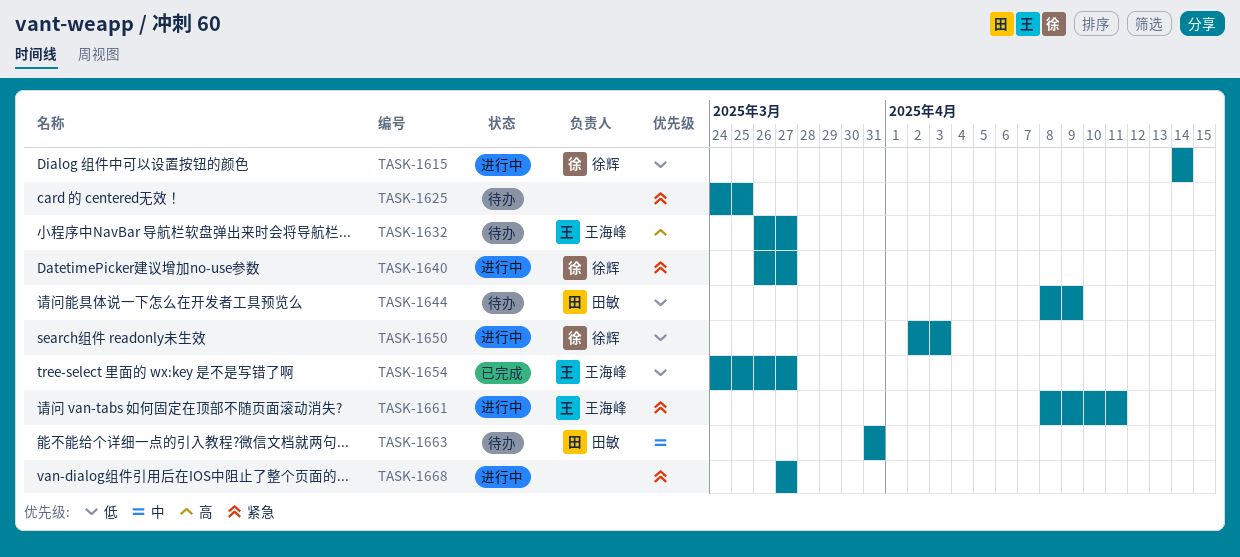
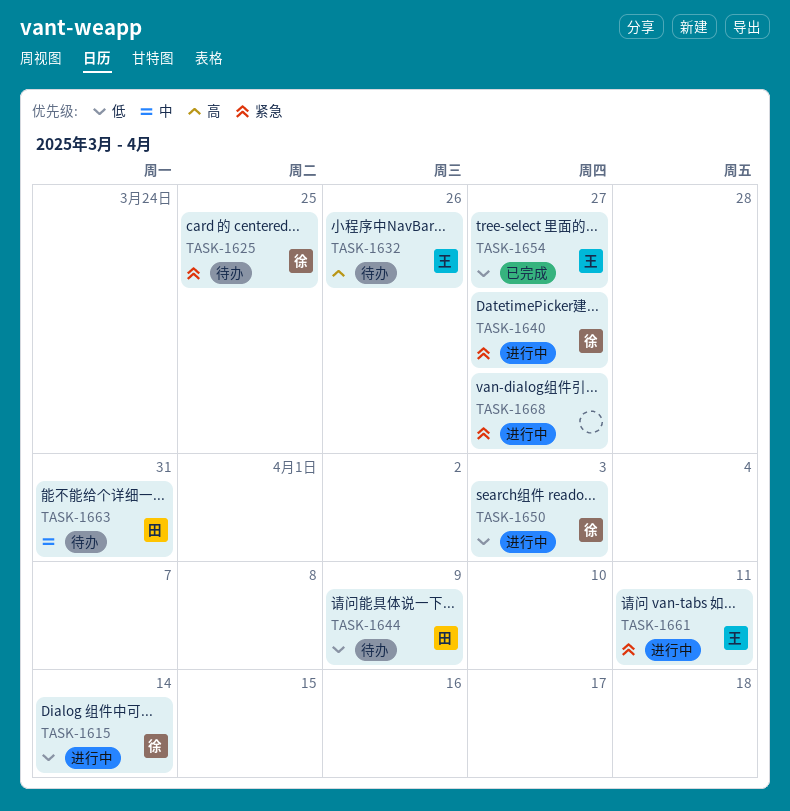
TASK-1625, owner: none -> 徐辉
TASK-1632, due: Mar 27 -> Mar 26

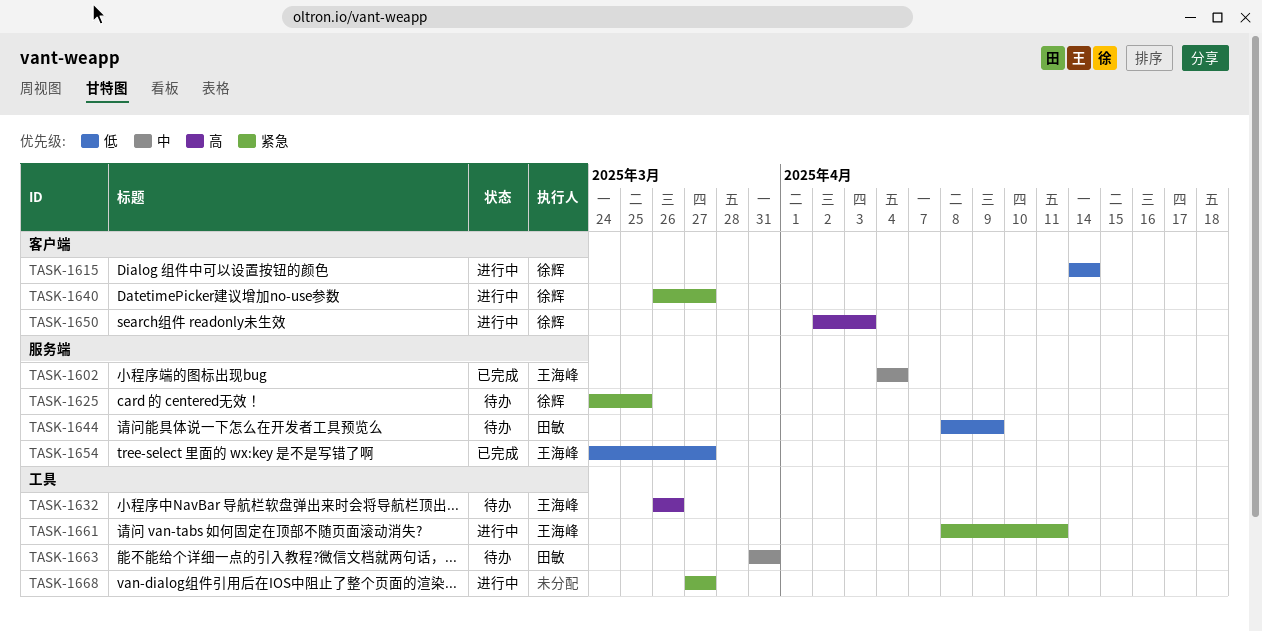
TASK-1602: none -> present
TASK-1650, priority: 低 -> 高

